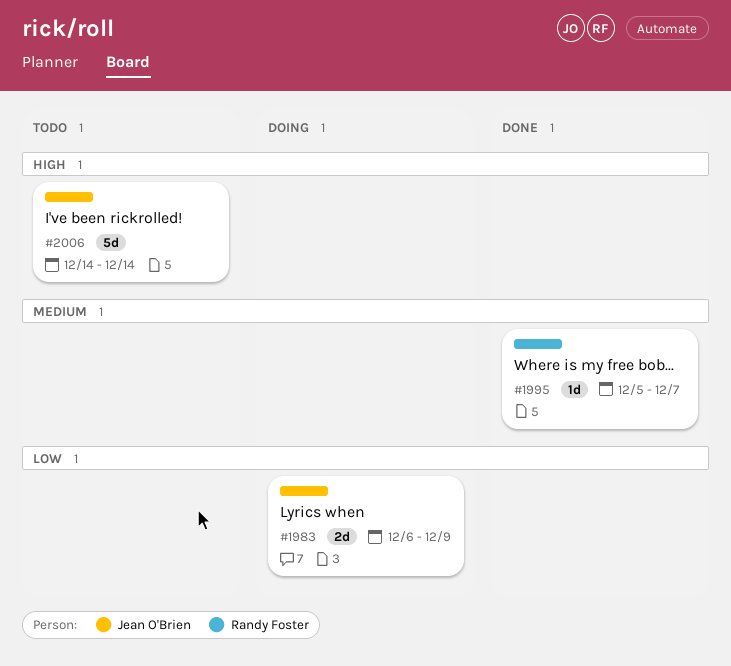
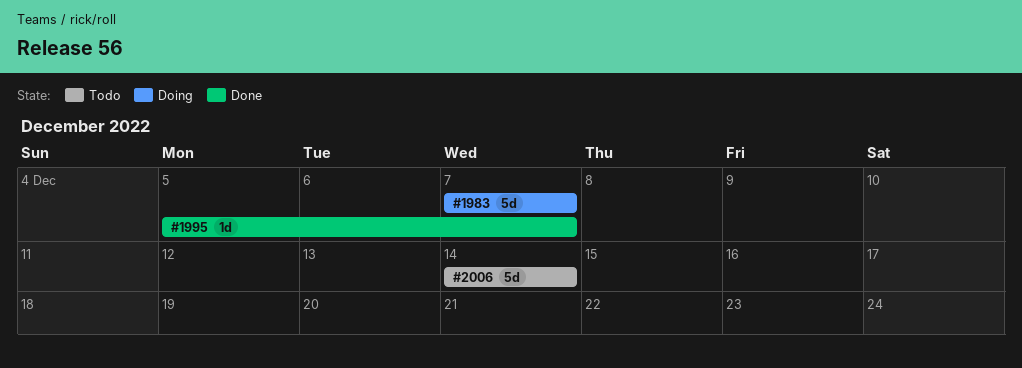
#1983, estimate: 2d -> 5d
#1983, start: Dec 6 -> Dec 7
#1983, due: Dec 9 -> Dec 7

